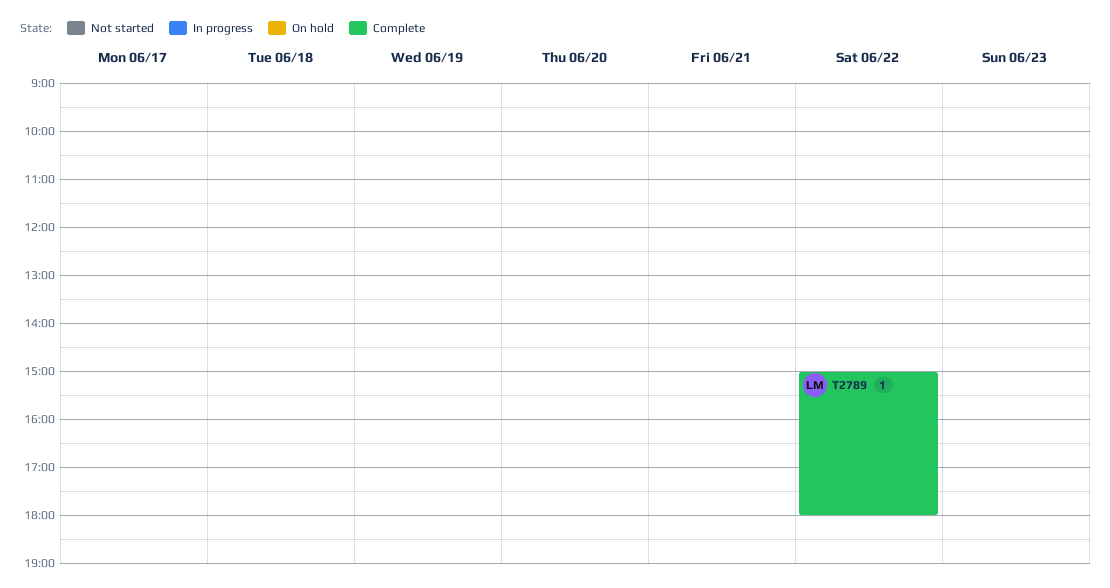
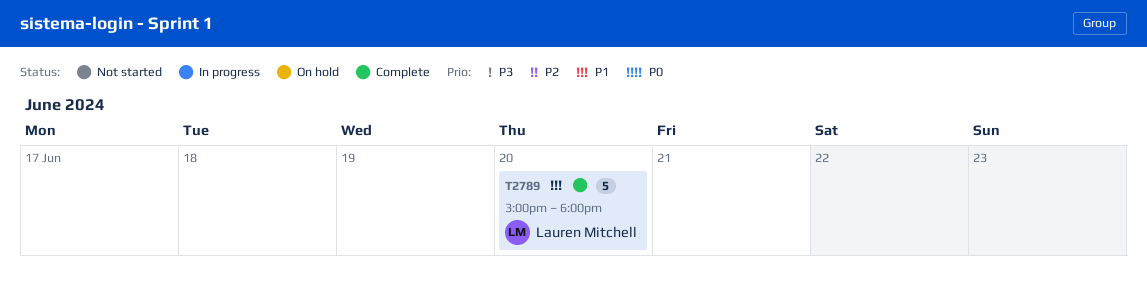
T2789, estimate: 1 -> 5
T2789, day: Jun 22 -> Jun 20

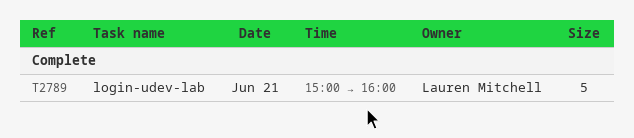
T2789, day: Jun 20 -> Jun 21
T2789, ends: 18:00 -> 16:00

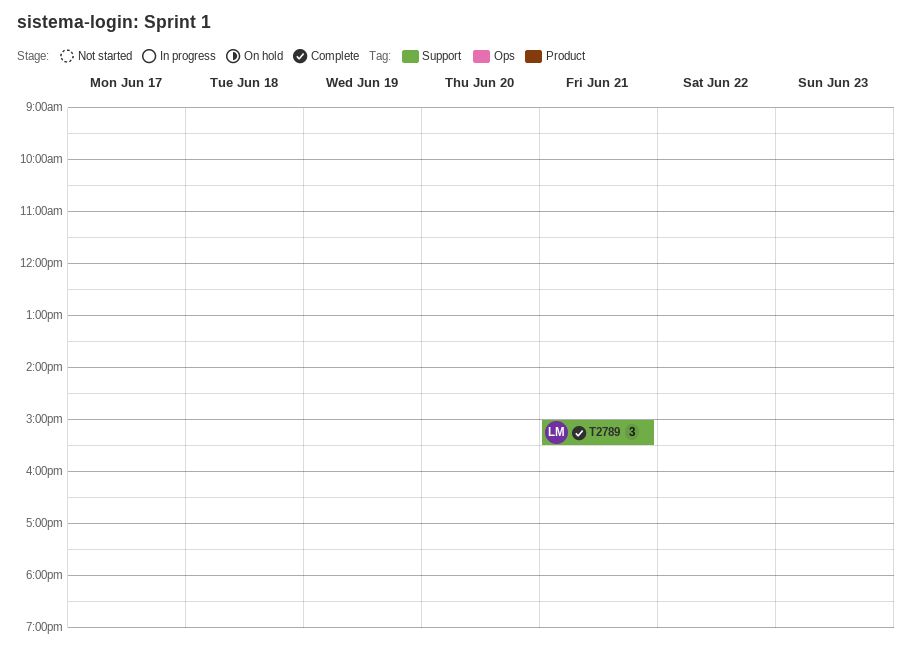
T2789, estimate: 5 -> 3
T2789, ends: 16:00 -> 15:30

